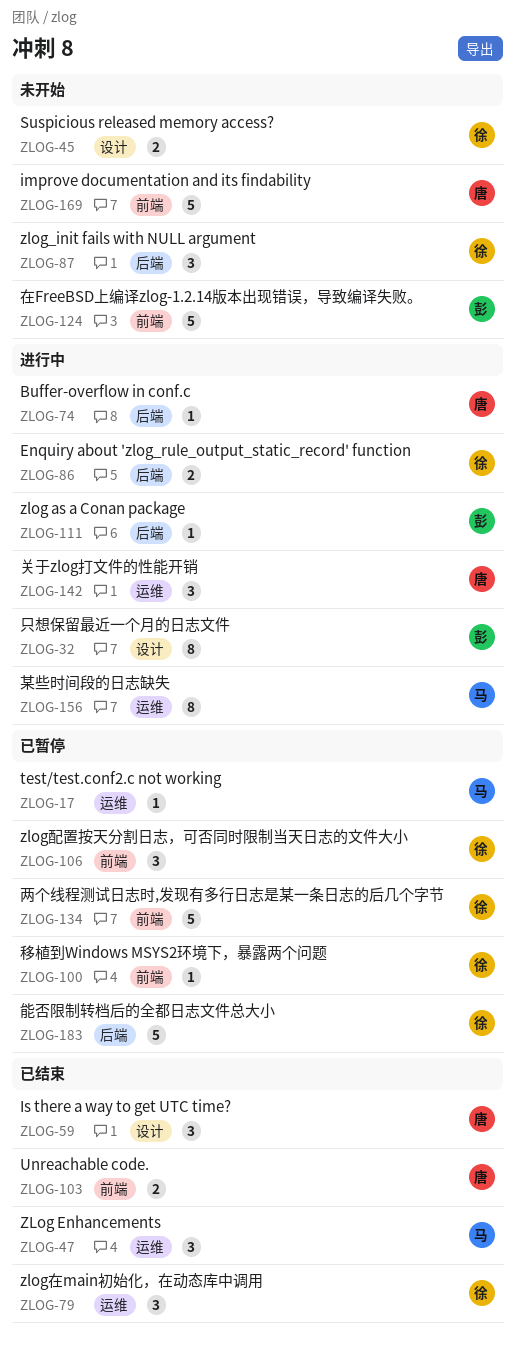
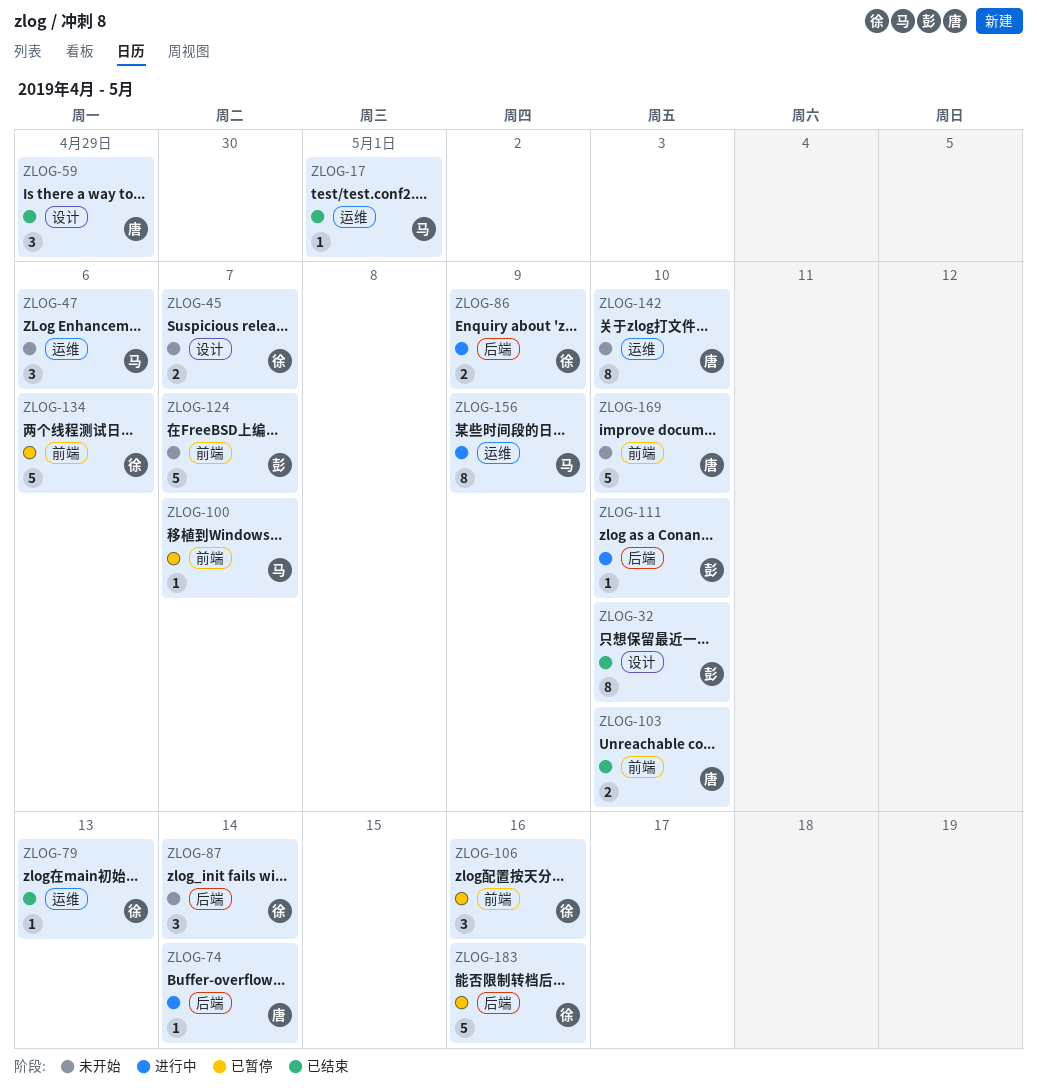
ZLOG-17, status: 已暂停 -> 已结束
ZLOG-32, status: 进行中 -> 已结束
ZLOG-47, status: 已结束 -> 未开始
ZLOG-79, estimate: 3 -> 1
ZLOG-100, owner: 徐 -> 马
ZLOG-142, status: 进行中 -> 未开始
ZLOG-142, estimate: 3 -> 8

